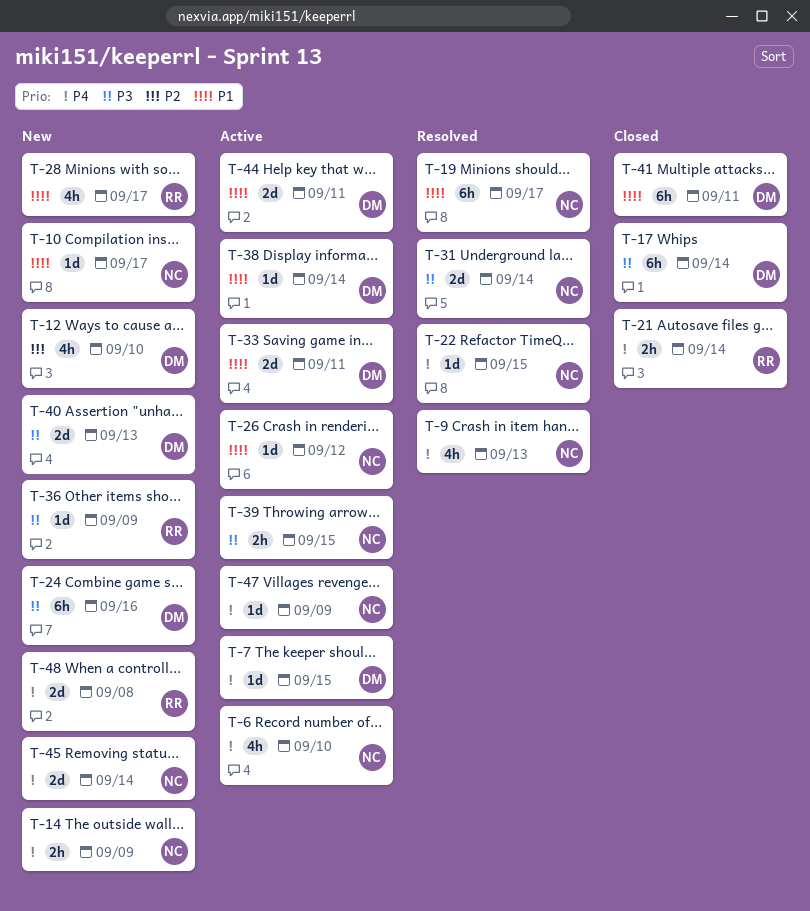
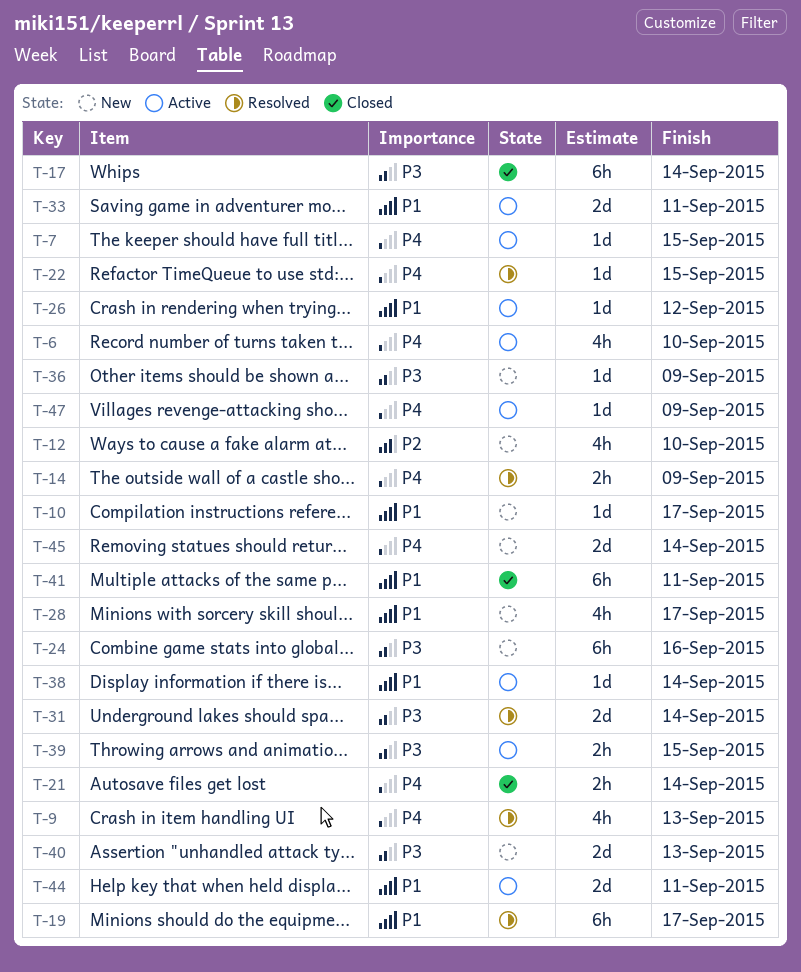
T-14, status: New -> Resolved
T-48: present -> none

